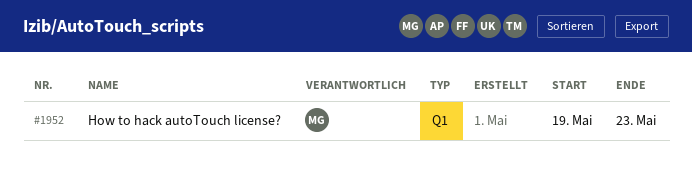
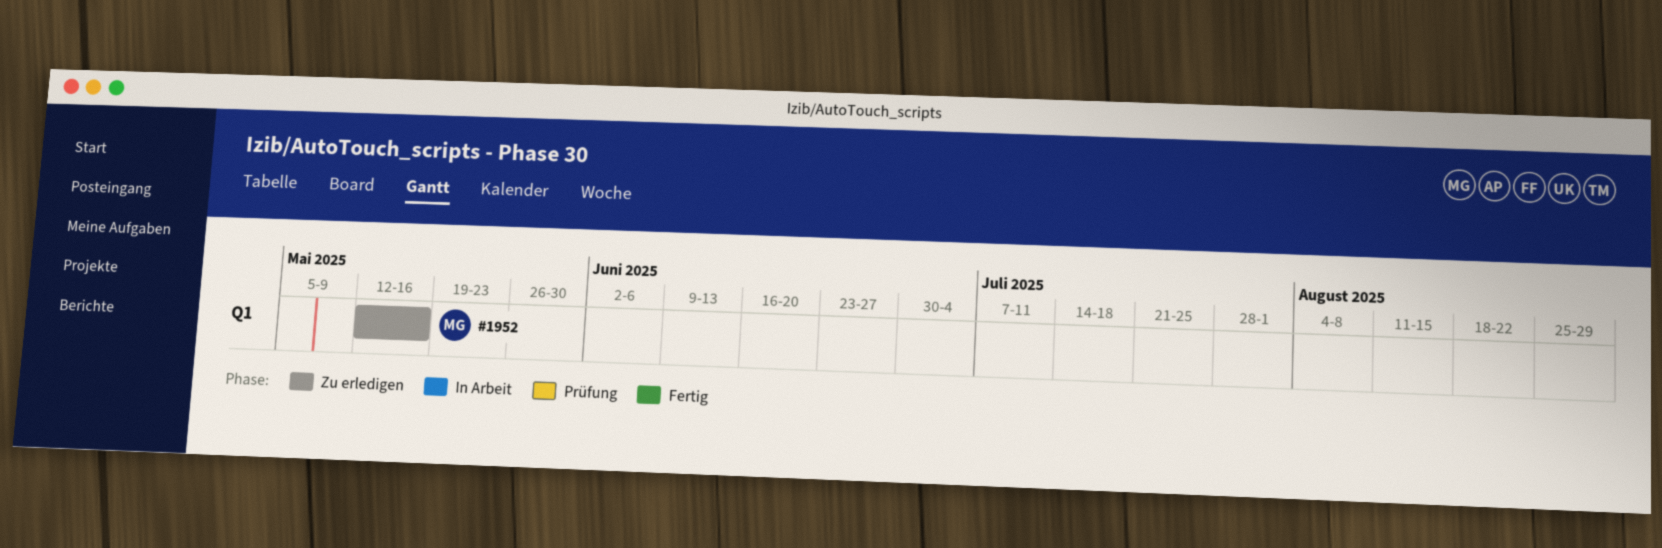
#1952, start: May 19 -> May 12
#1952, due: May 23 -> May 16

